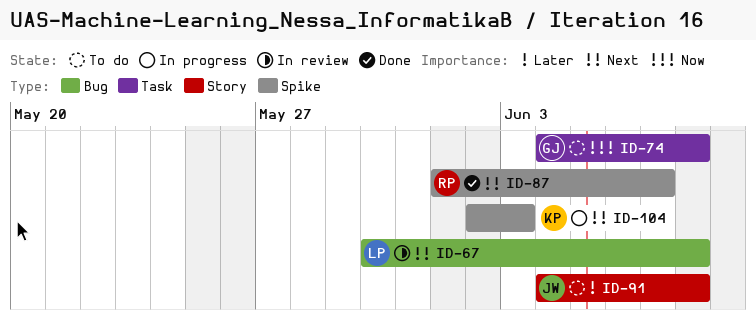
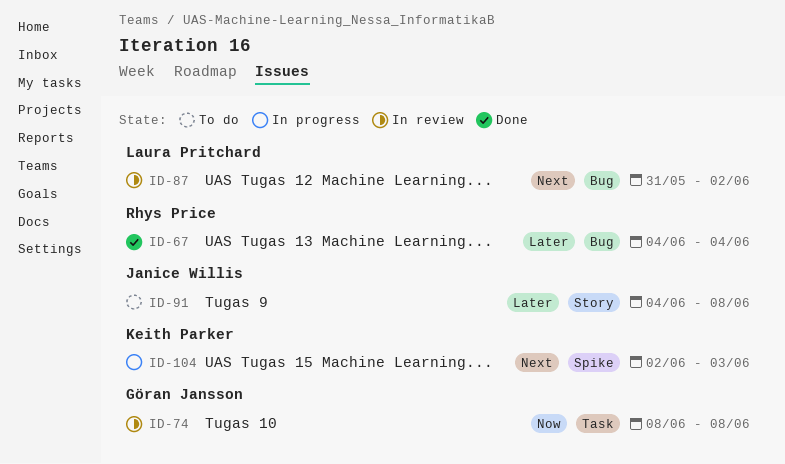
ID-67, status: In review -> Done
ID-67, owner: Laura Pritchard -> Rhys Price
ID-67, priority: Next -> Later
ID-67, start: May 30 -> Jun 4
ID-67, due: Jun 8 -> Jun 4
ID-74, status: To do -> In review
ID-74, start: Jun 4 -> Jun 8
ID-87, status: Done -> In review
ID-87, owner: Rhys Price -> Laura Pritchard
ID-87, label: Spike -> Bug
ID-87, start: Jun 1 -> May 31
ID-87, due: Jun 7 -> Jun 2

